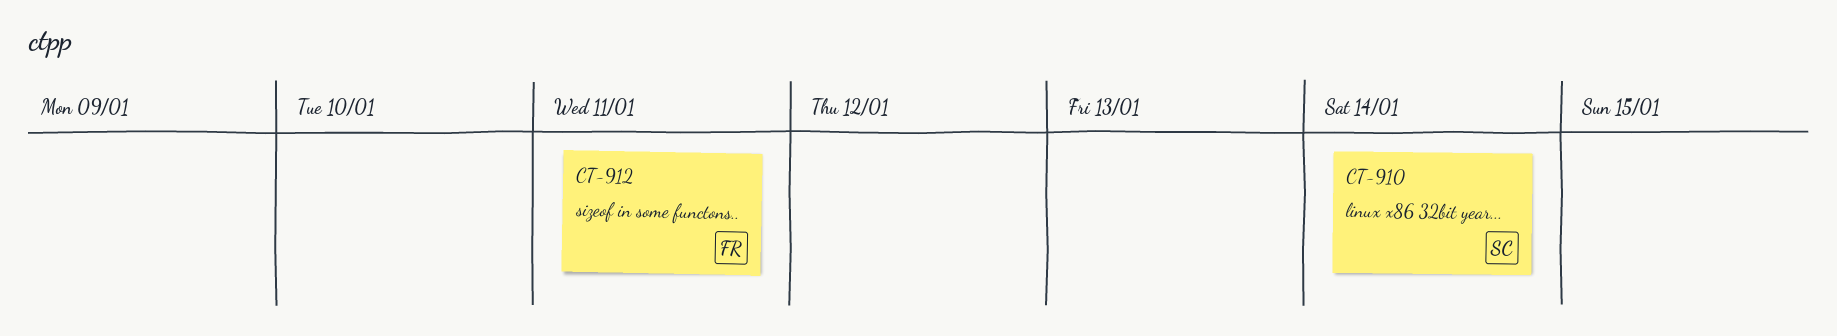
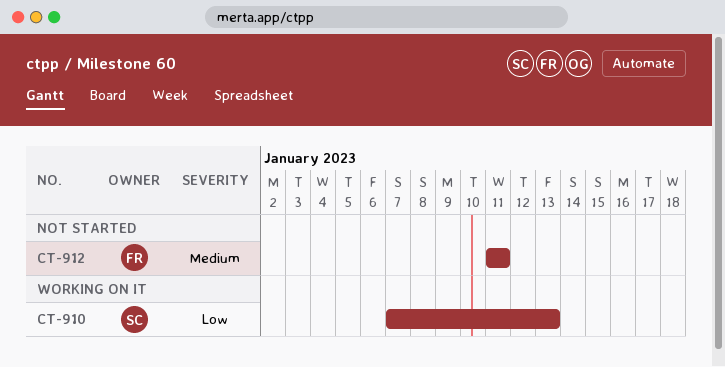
CT-910, due: Jan 14 -> Jan 13

